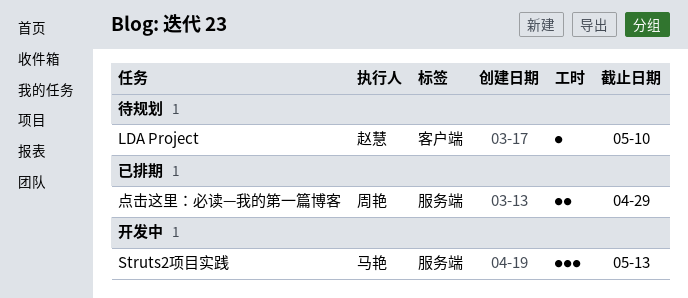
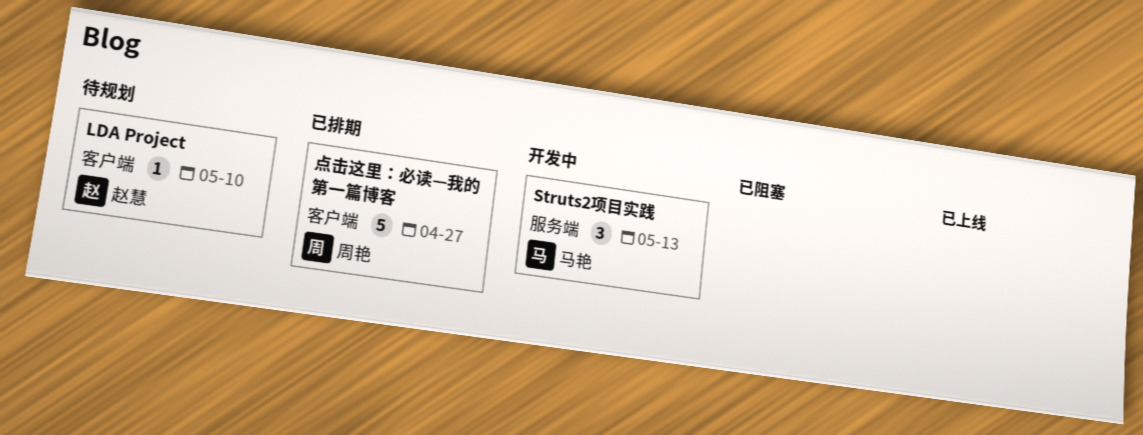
点击这里：必读—我的第一篇博客, label: 服务端 -> 客户端
点击这里：必读—我的第一篇博客, estimate: 2 -> 5
点击这里：必读—我的第一篇博客, due: Apr 29 -> Apr 27

